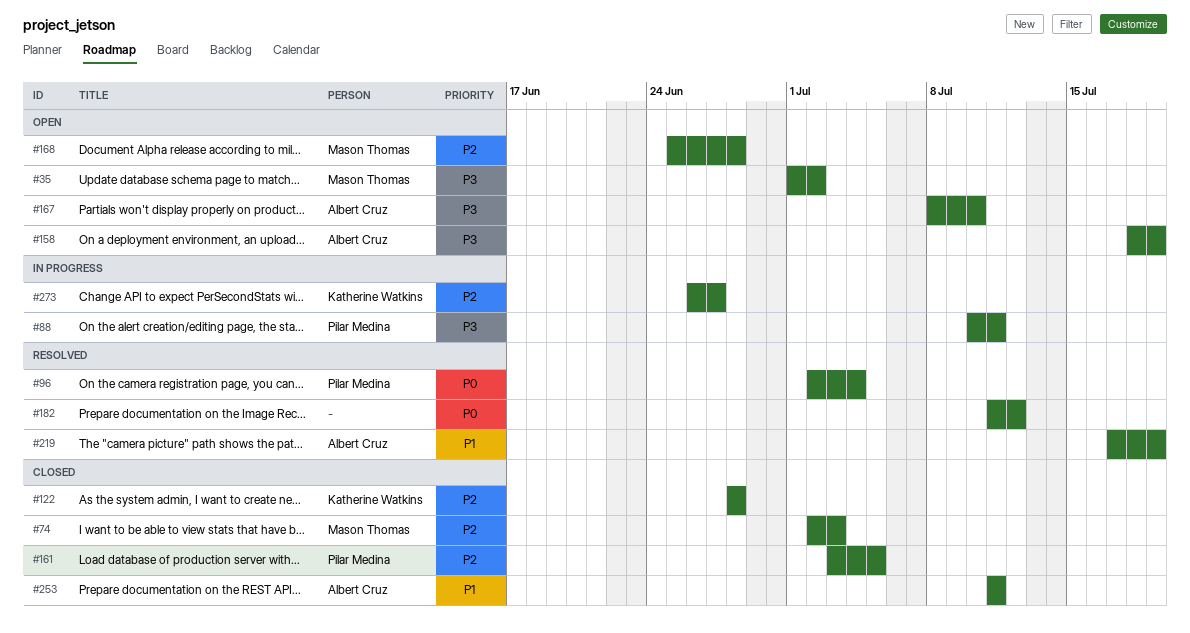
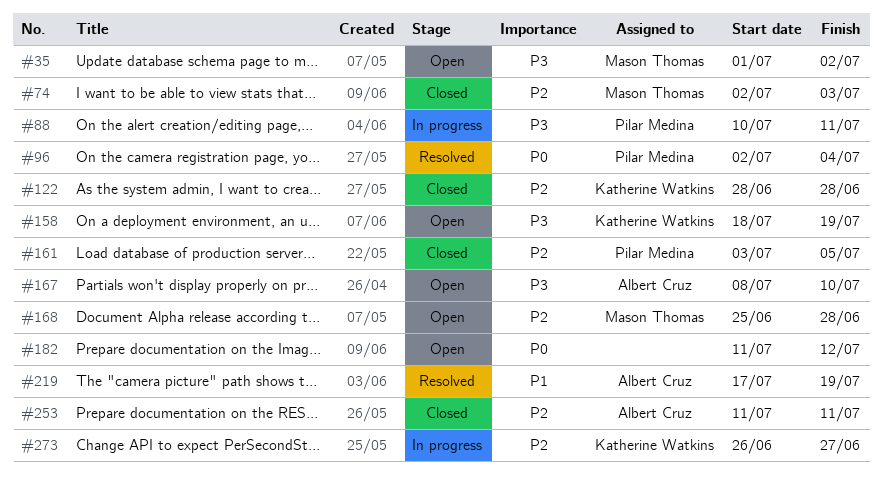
#158, owner: Albert Cruz -> Katherine Watkins
#182, status: Resolved -> Open
#253, priority: P1 -> P2

